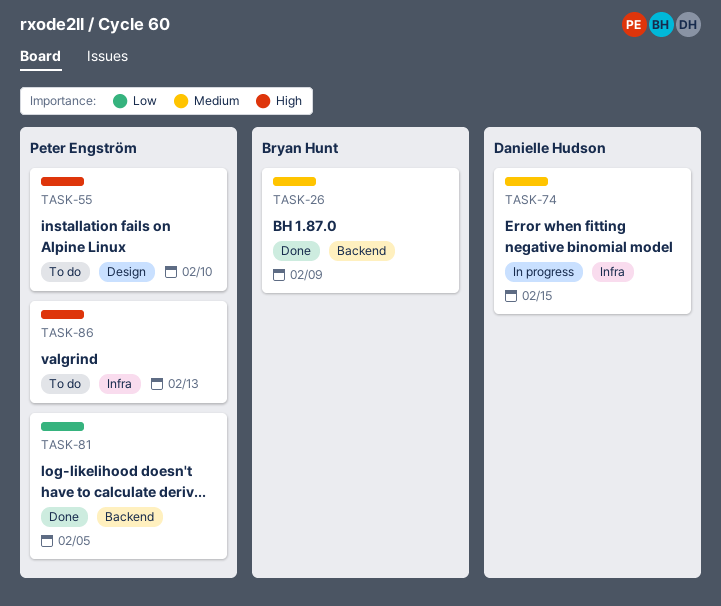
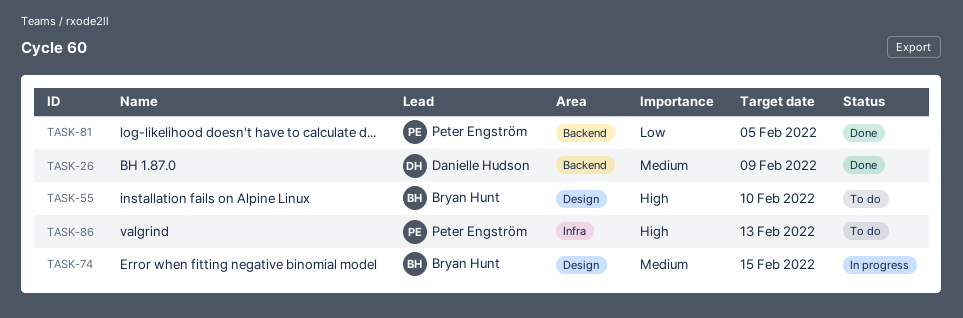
TASK-26, owner: Bryan Hunt -> Danielle Hudson
TASK-55, owner: Peter Engström -> Bryan Hunt
TASK-74, owner: Danielle Hudson -> Bryan Hunt
TASK-74, label: Infra -> Design

